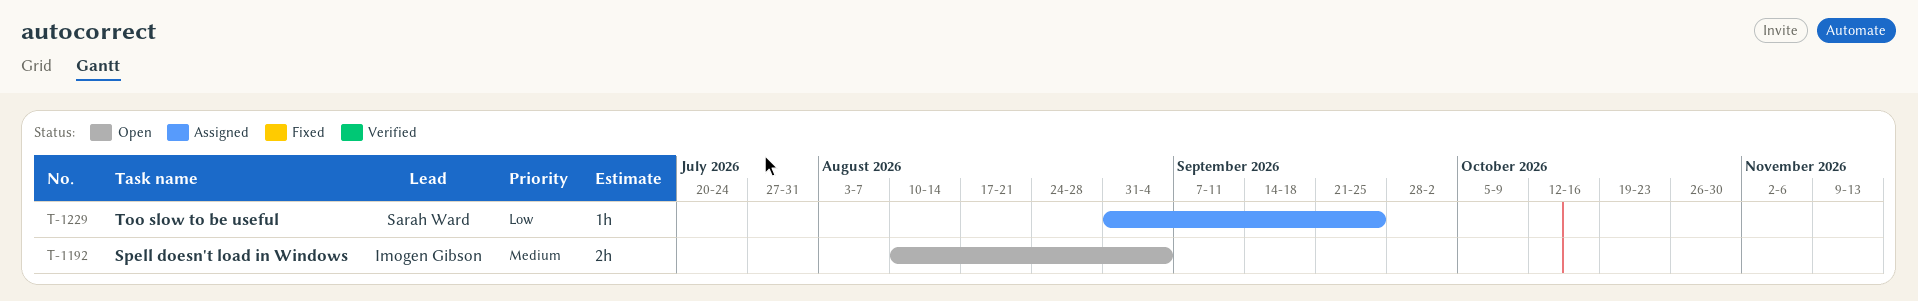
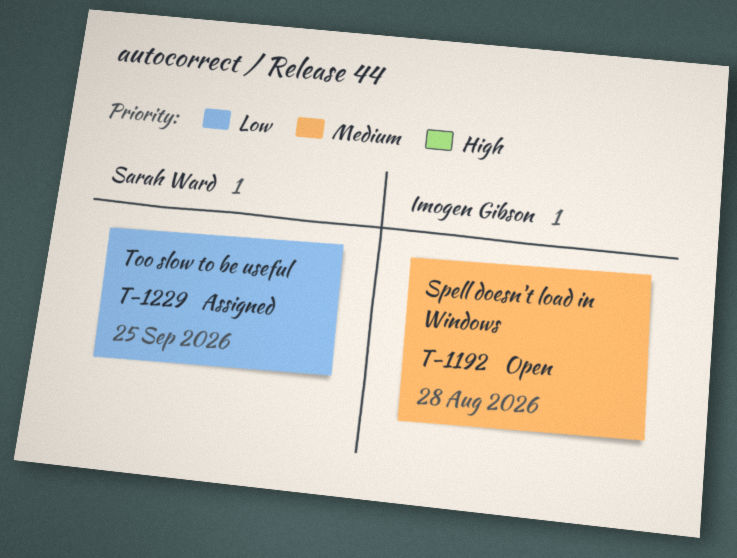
T-1192, due: Sep 4 -> Aug 28

